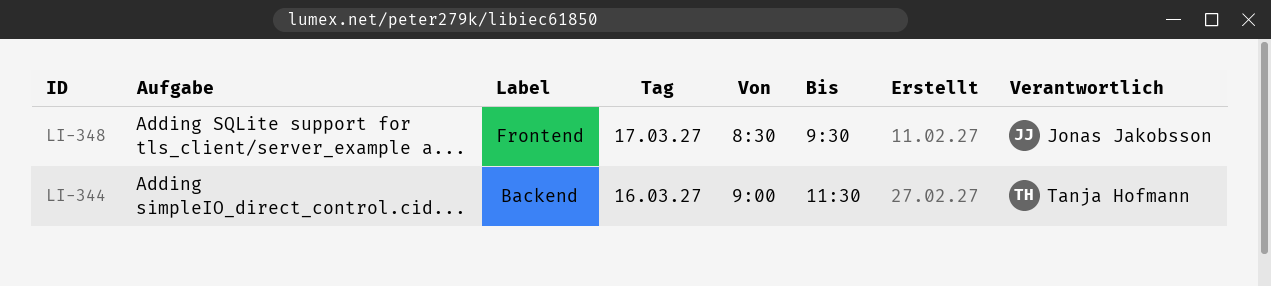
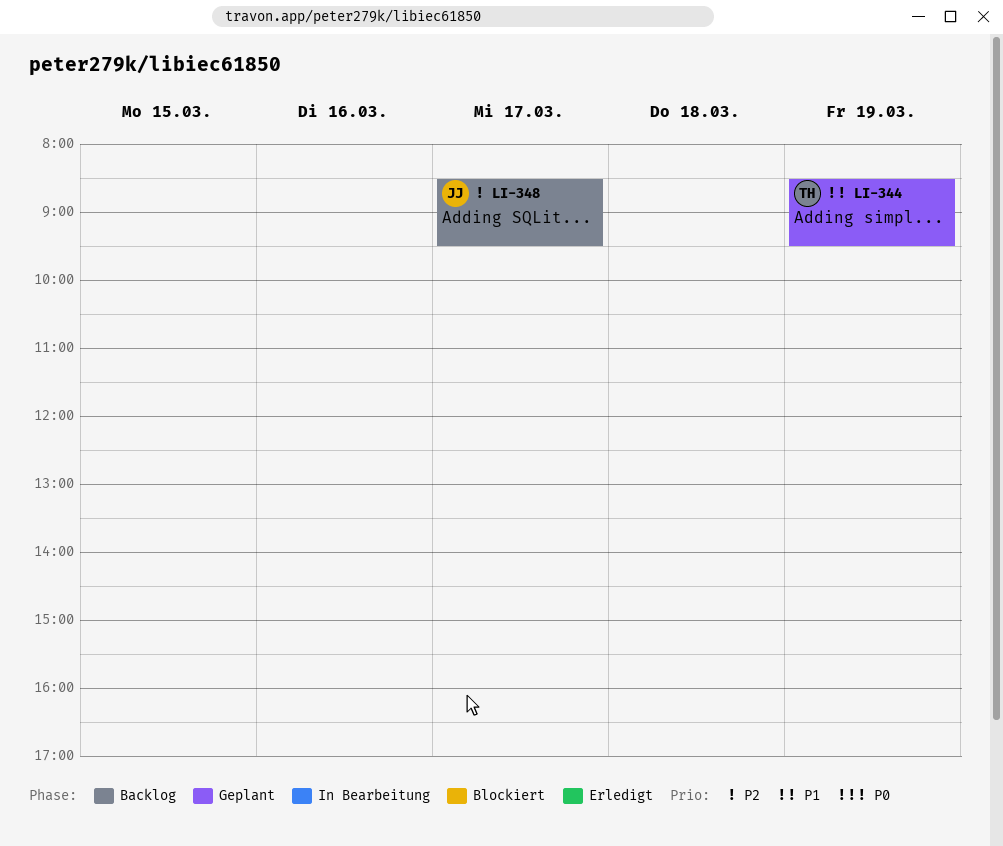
LI-344, day: Mar 16 -> Mar 19
LI-344, begins: 09:00 -> 08:30
LI-344, ends: 11:30 -> 09:30

